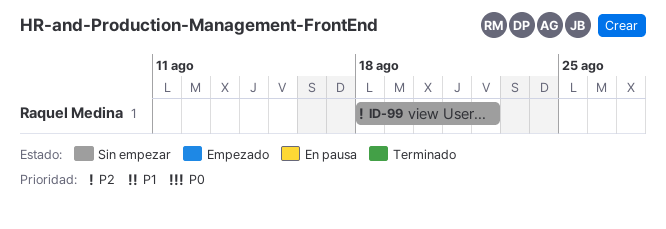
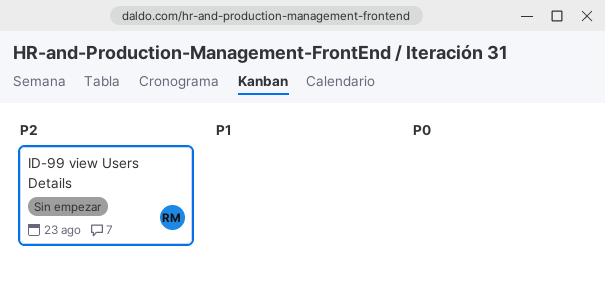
ID-99, due: Aug 22 -> Aug 23

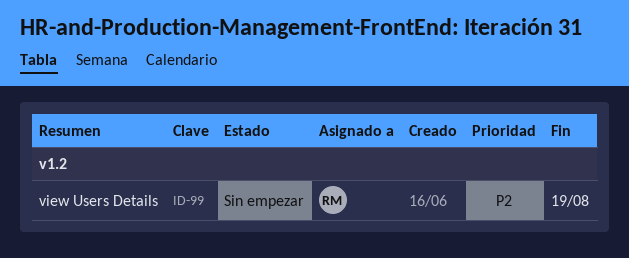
ID-99, due: Aug 23 -> Aug 19

